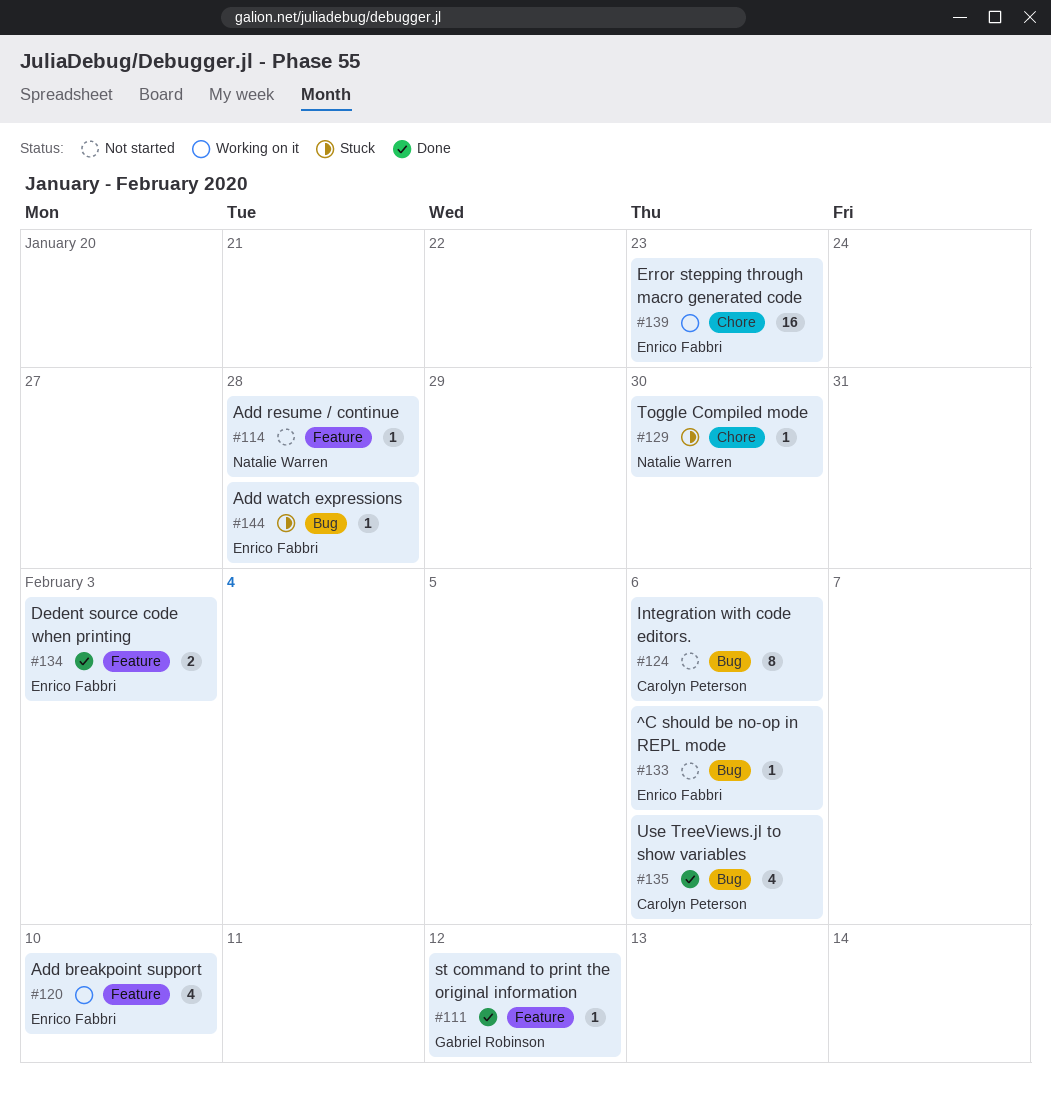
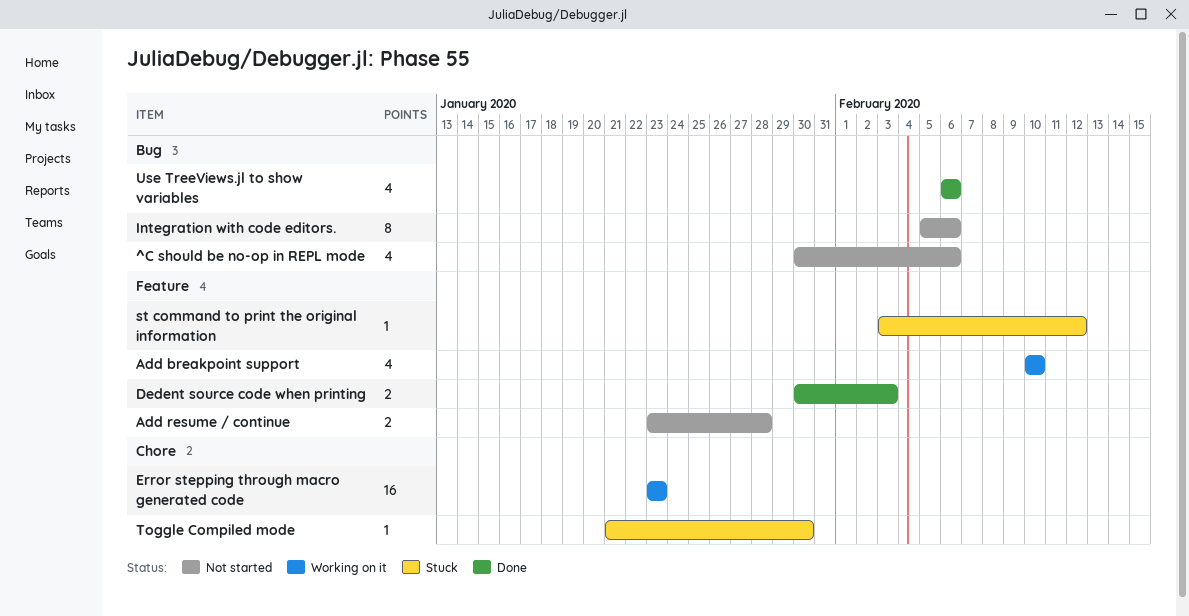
^C should be no-op in REPL mode, estimate: 1 -> 4
Add resume / continue, estimate: 1 -> 2
Add watch expressions: present -> none
st command to print the original information, status: Done -> Stuck

